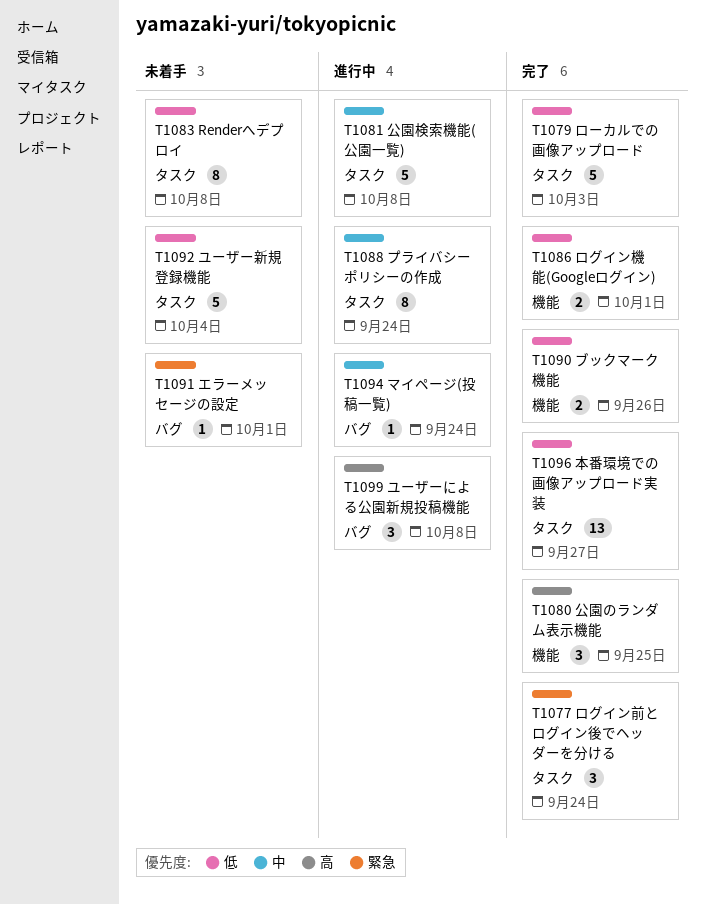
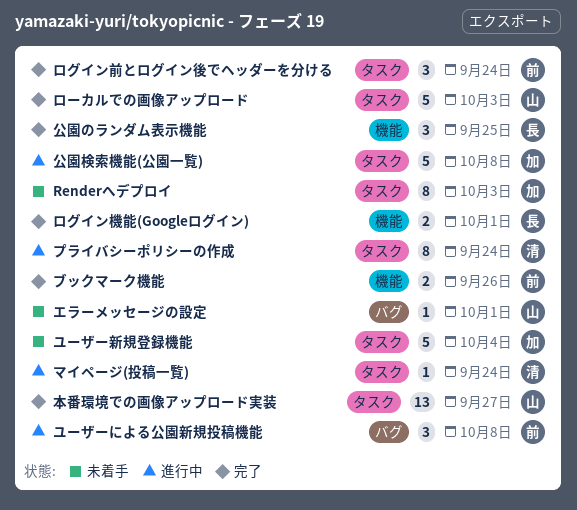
Renderへデプロイ, due: Oct 8 -> Oct 3
マイページ(投稿一覧), label: バグ -> タスク

